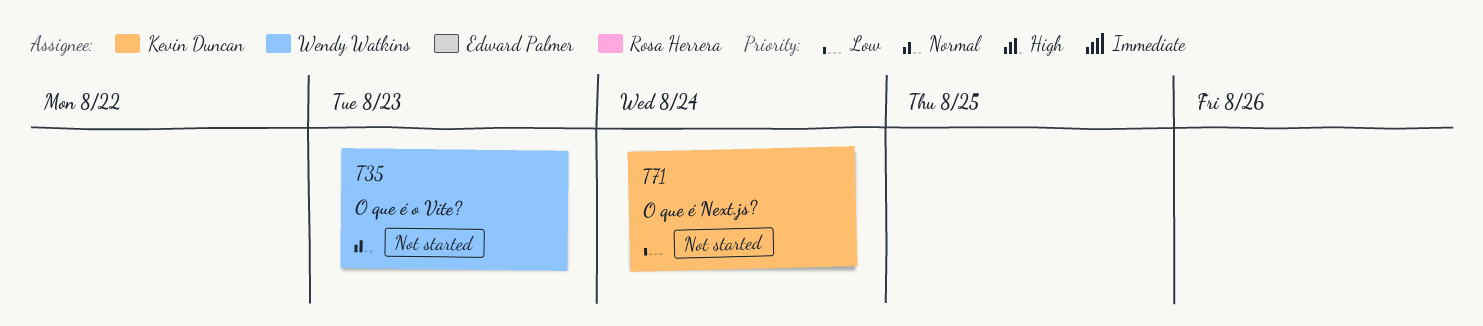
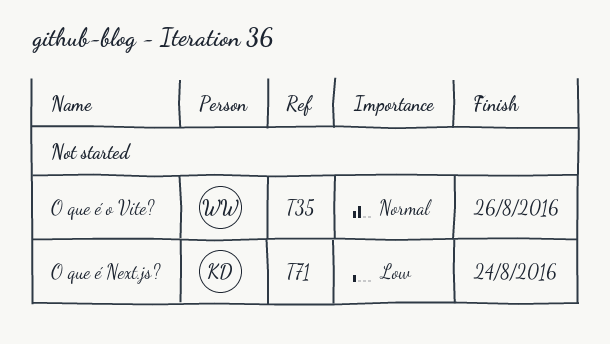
T35, due: Aug 23 -> Aug 26

